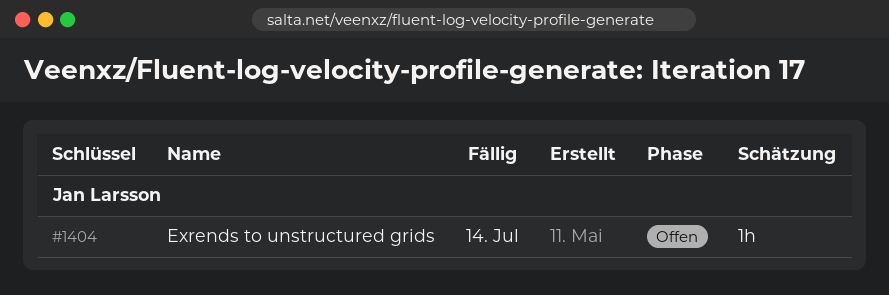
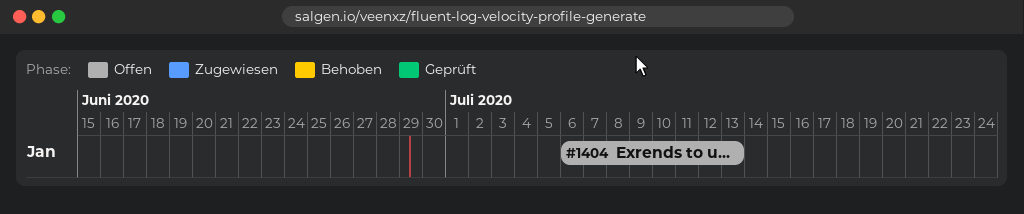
#1404, due: Jul 14 -> Jul 13

